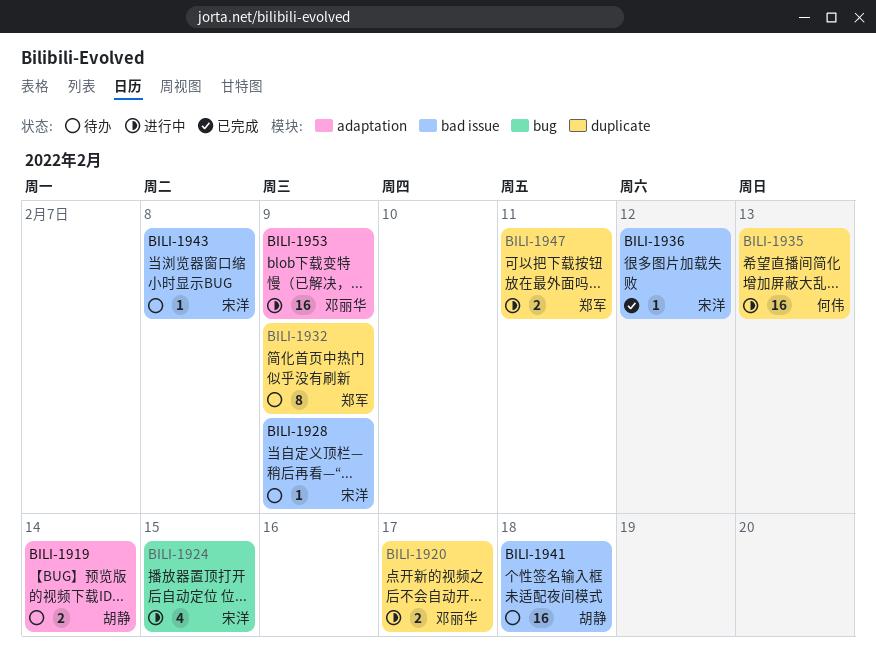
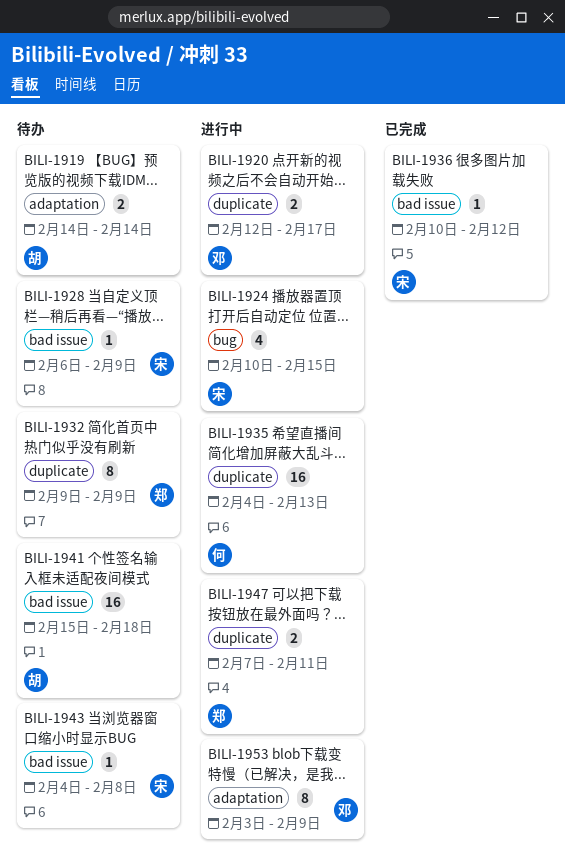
BILI-1953, estimate: 16 -> 8

